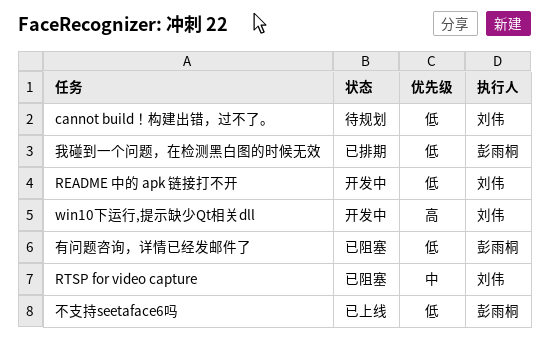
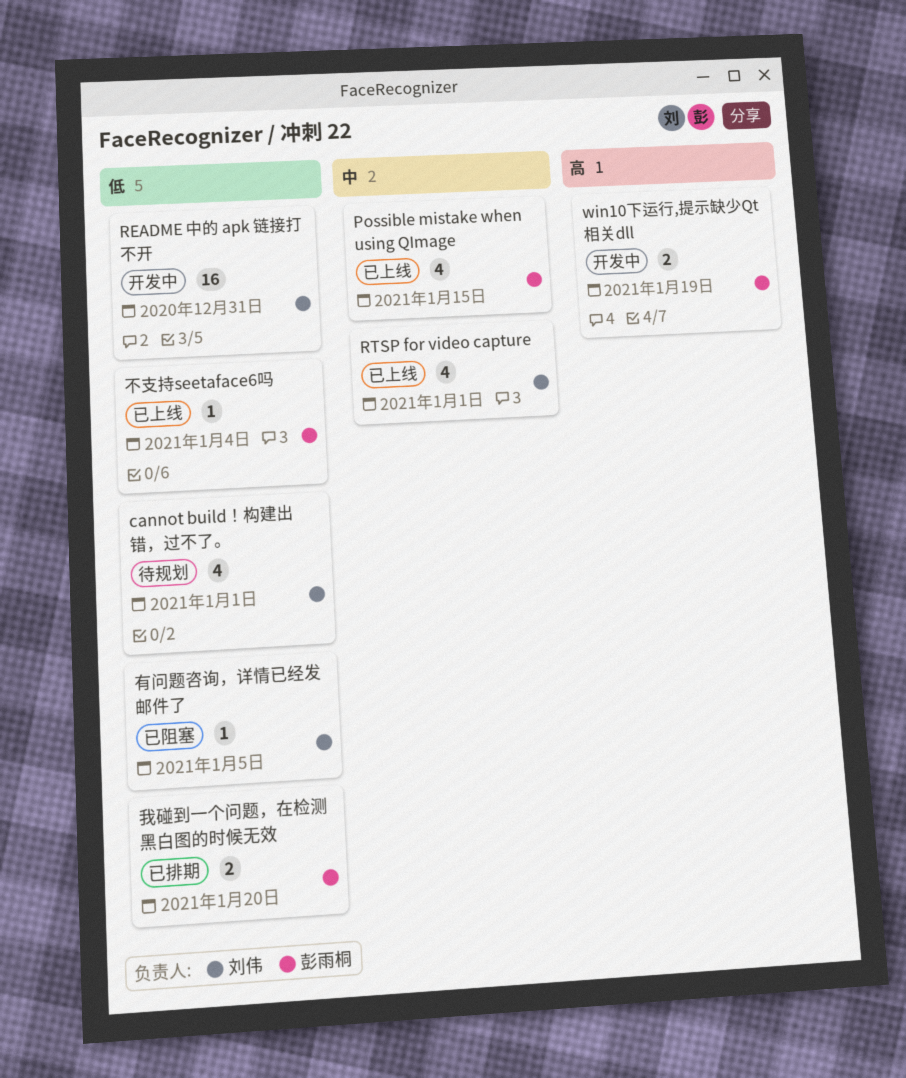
Possible mistake when using QImage: none -> present
RTSP for video capture, status: 已阻塞 -> 已上线
win10下运行,提示缺少Qt相关dll, owner: 刘伟 -> 彭雨桐
有问题咨询，详情已经发邮件了, owner: 彭雨桐 -> 刘伟

